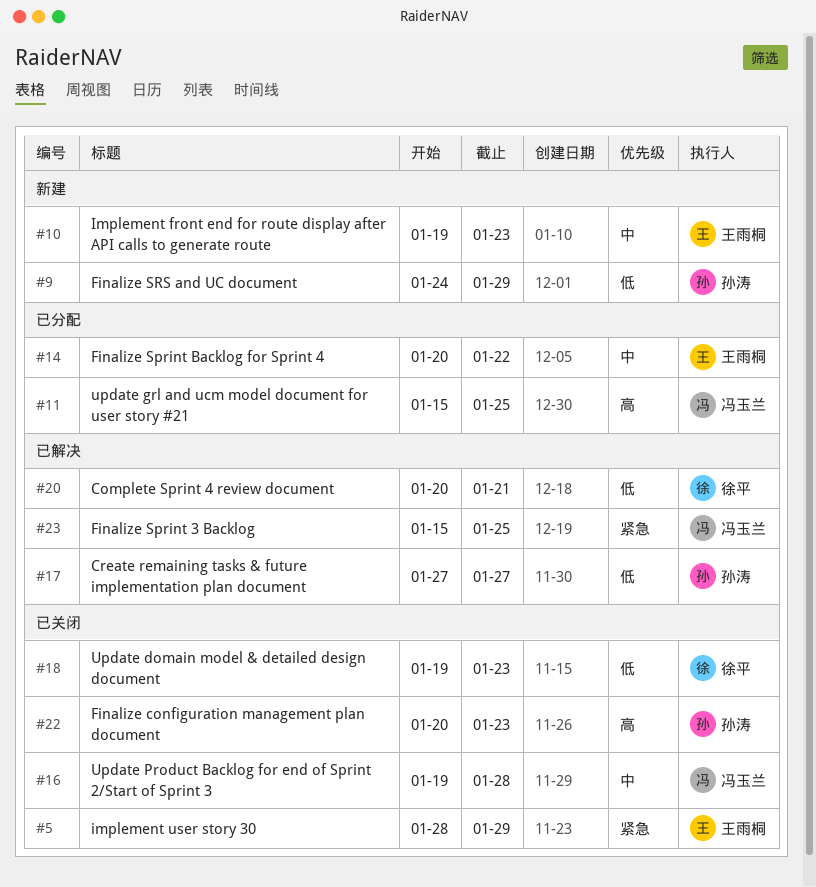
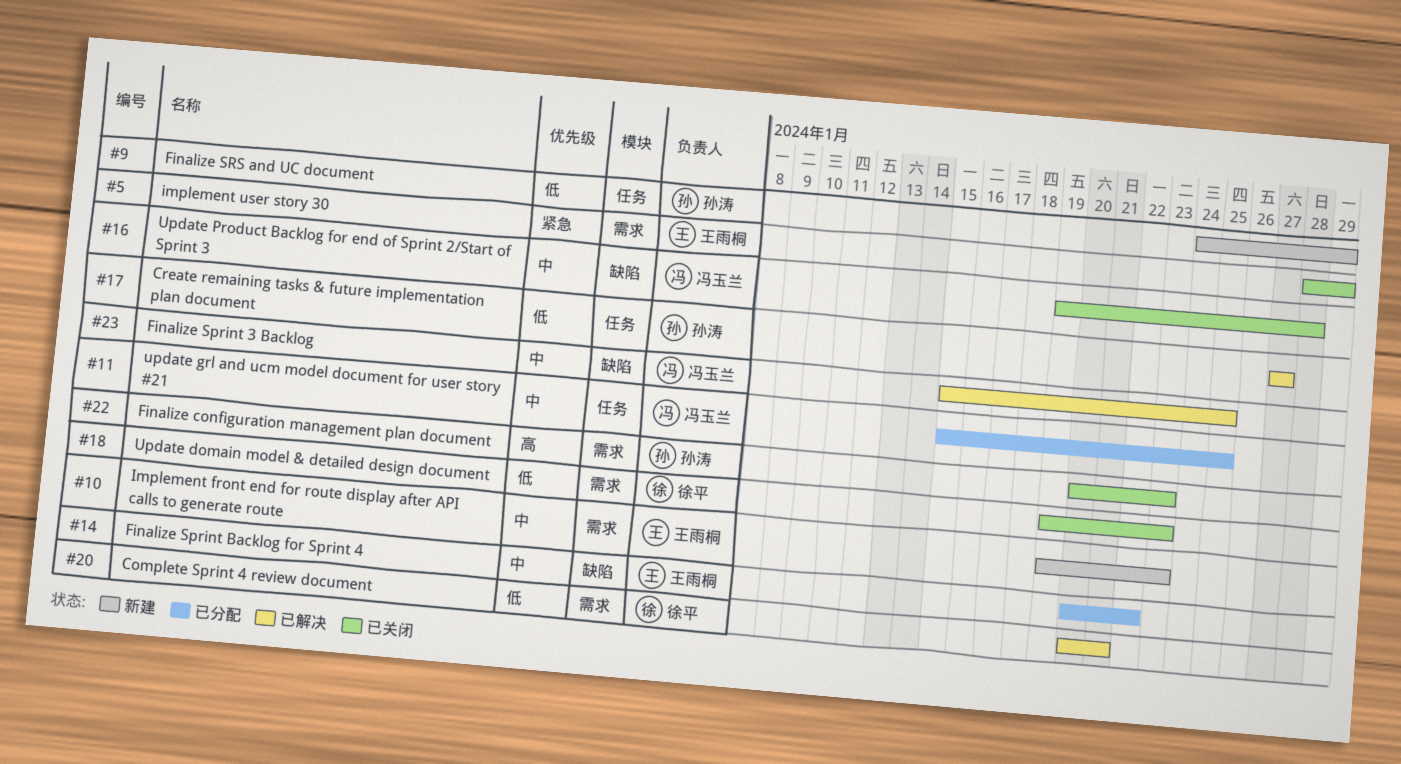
#11, priority: 高 -> 中
#23, priority: 紧急 -> 中

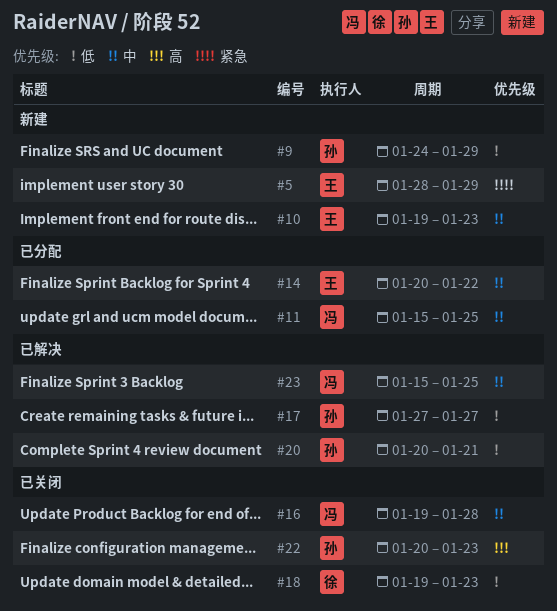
#5, status: 已关闭 -> 新建
#20, owner: 徐平 -> 孙涛

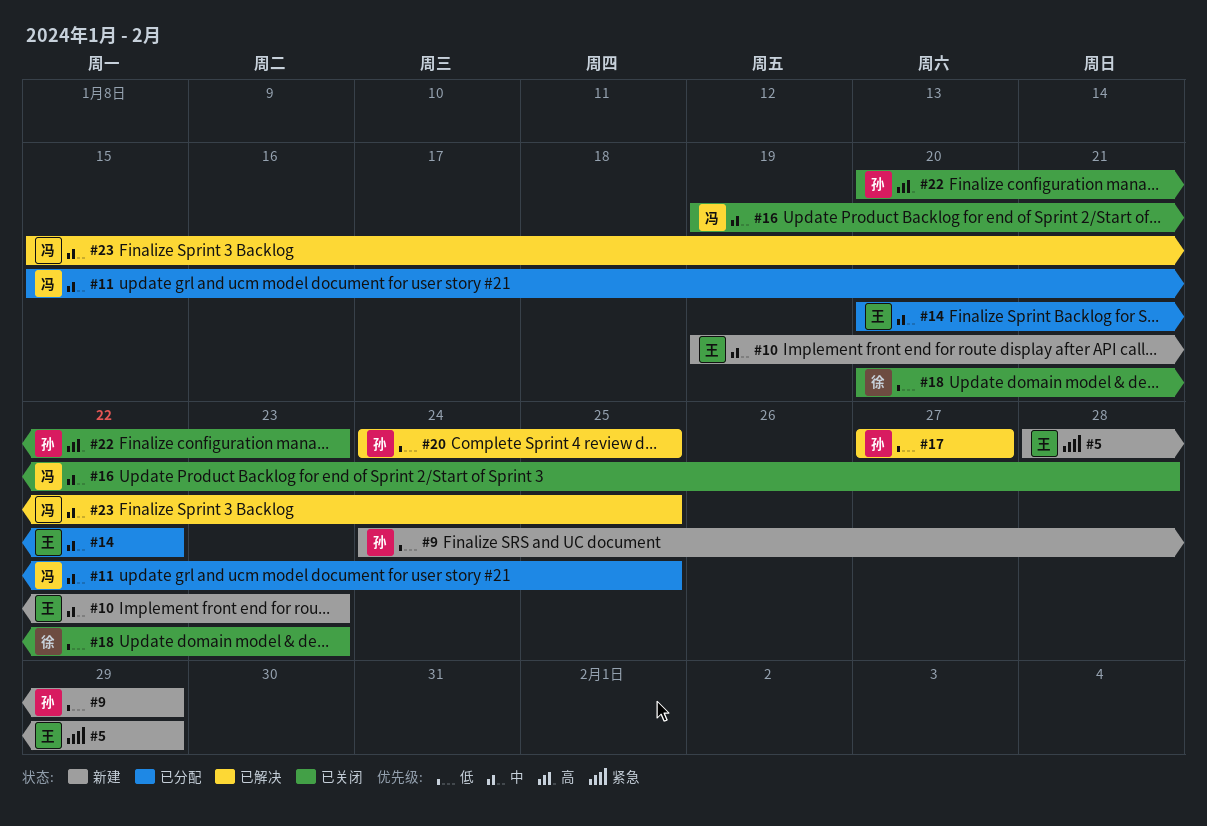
#18, start: Jan 19 -> Jan 20
#20, start: Jan 20 -> Jan 24
#20, due: Jan 21 -> Jan 25

